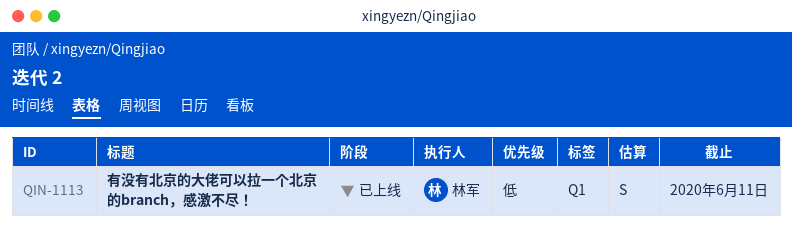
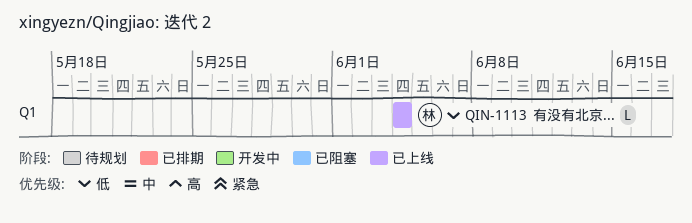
QIN-1113, estimate: S -> L
QIN-1113, due: Jun 11 -> Jun 4

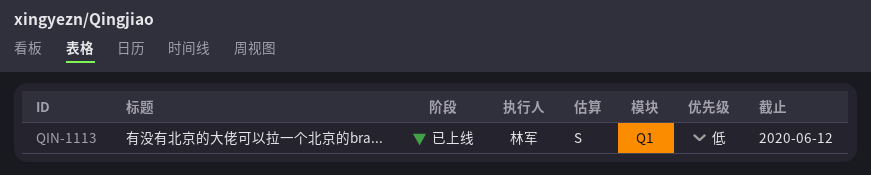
QIN-1113, estimate: L -> S
QIN-1113, due: Jun 4 -> Jun 12

